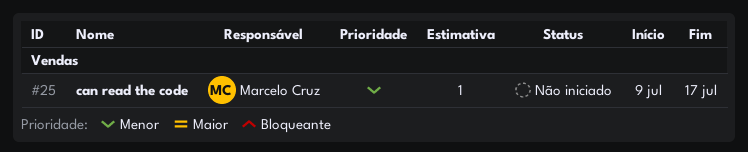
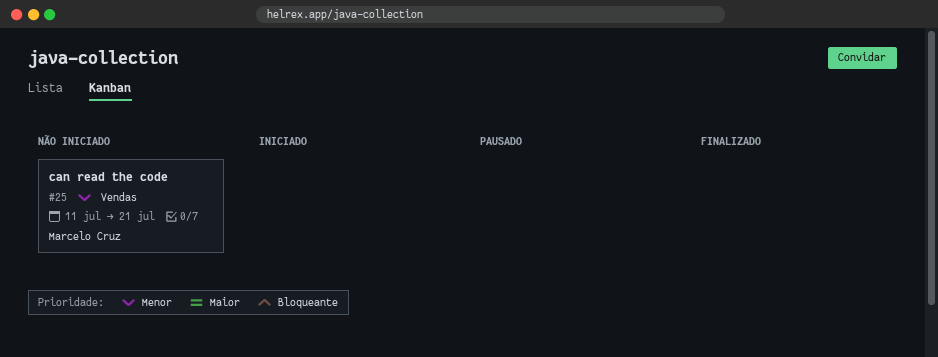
#25, start: Jul 9 -> Jul 11
#25, due: Jul 17 -> Jul 21

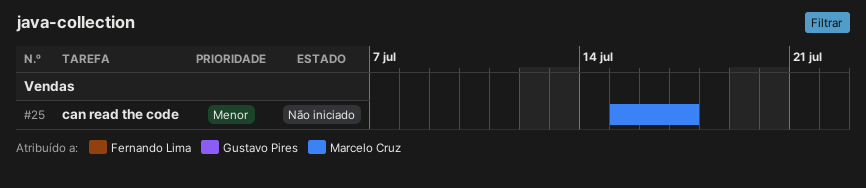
#25, start: Jul 11 -> Jul 15
#25, due: Jul 21 -> Jul 17

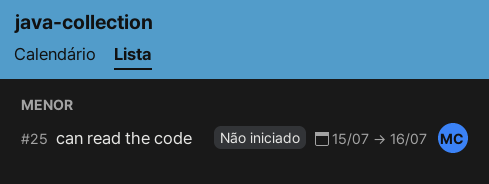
#25, due: Jul 17 -> Jul 16

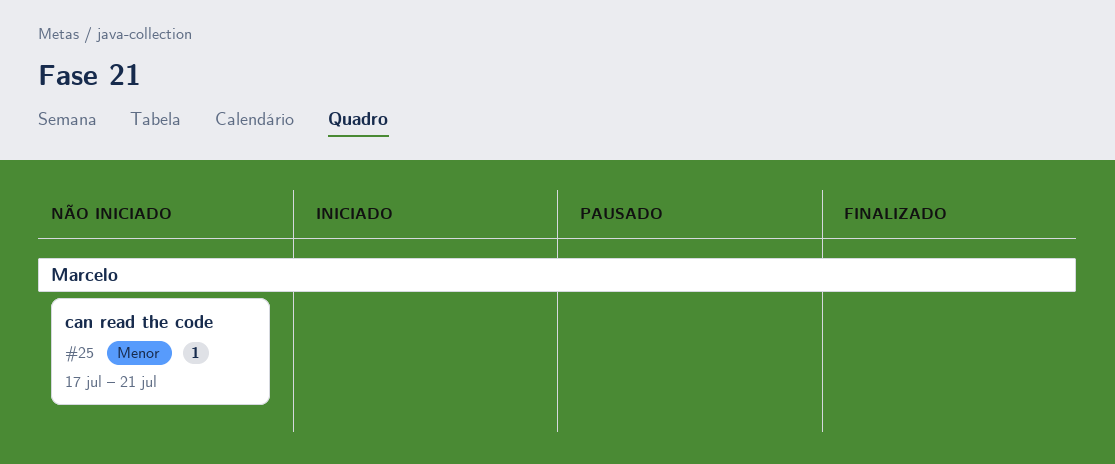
#25, start: Jul 15 -> Jul 17
#25, due: Jul 16 -> Jul 21

